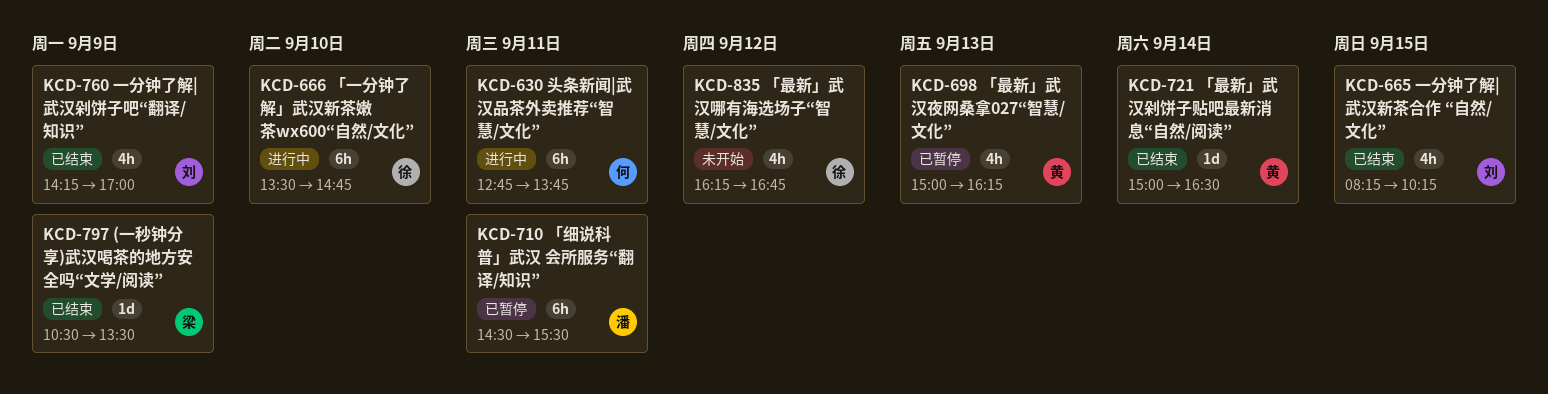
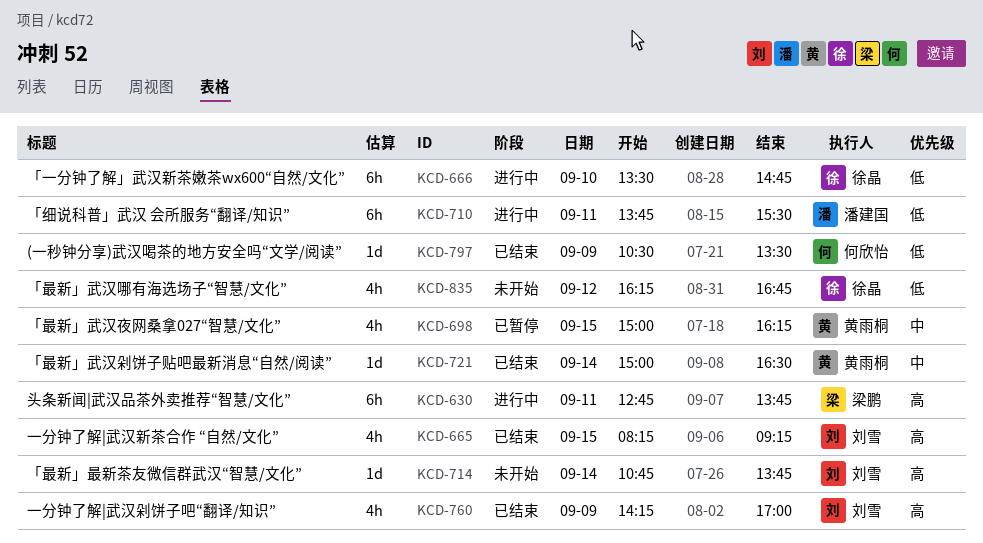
KCD-630, owner: 何欣怡 -> 梁鹏
KCD-665, ends: 10:15 -> 09:15
KCD-698, day: Sep 13 -> Sep 15
KCD-710, status: 已暂停 -> 进行中
KCD-710, begins: 14:30 -> 13:45
KCD-714: none -> present
KCD-797, owner: 梁鹏 -> 何欣怡

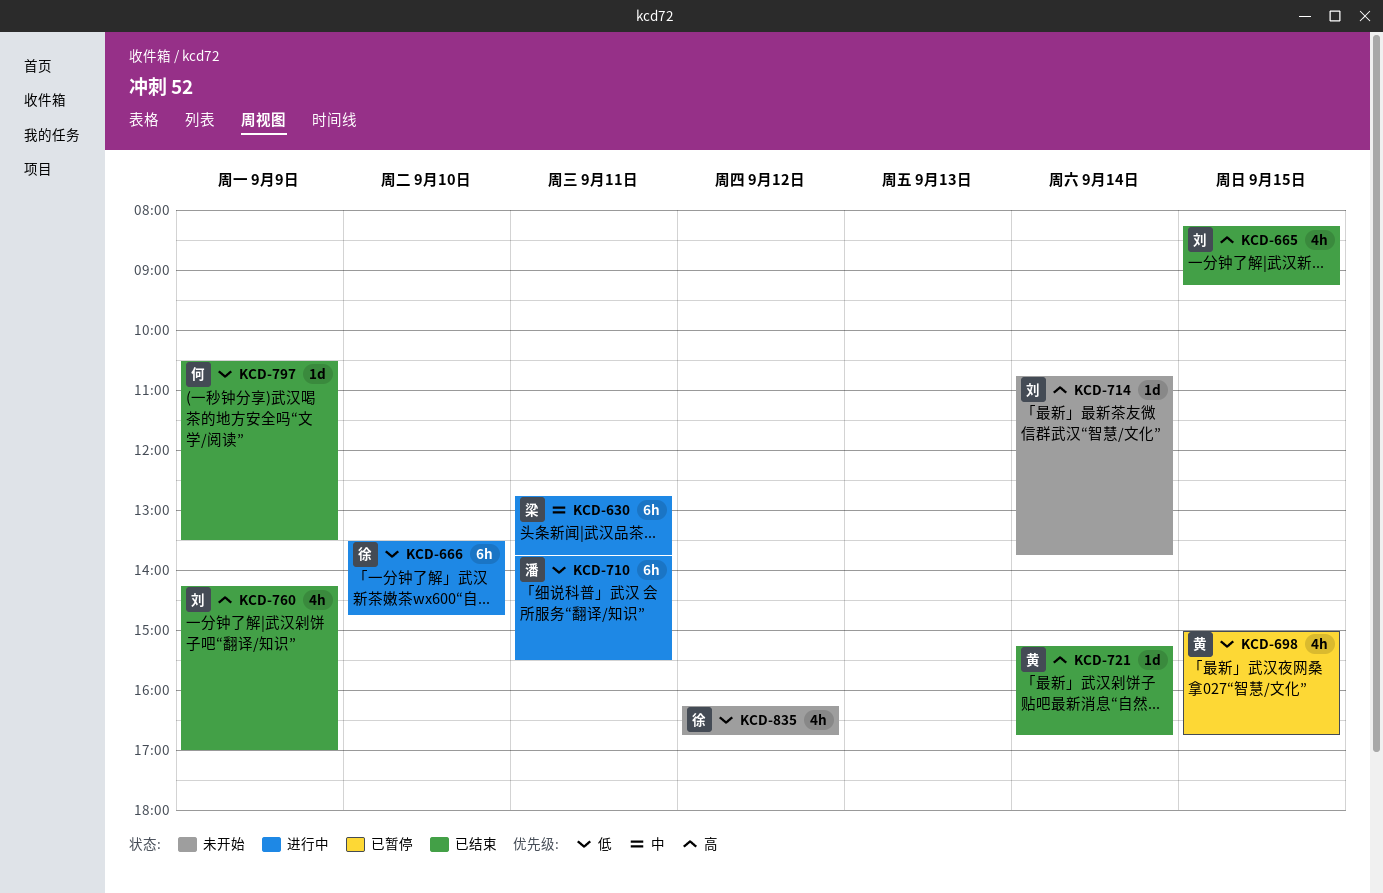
KCD-630, priority: 高 -> 中
KCD-698, priority: 中 -> 低
KCD-698, ends: 16:15 -> 16:45
KCD-721, priority: 中 -> 高
KCD-721, begins: 15:00 -> 15:15
KCD-721, ends: 16:30 -> 16:45

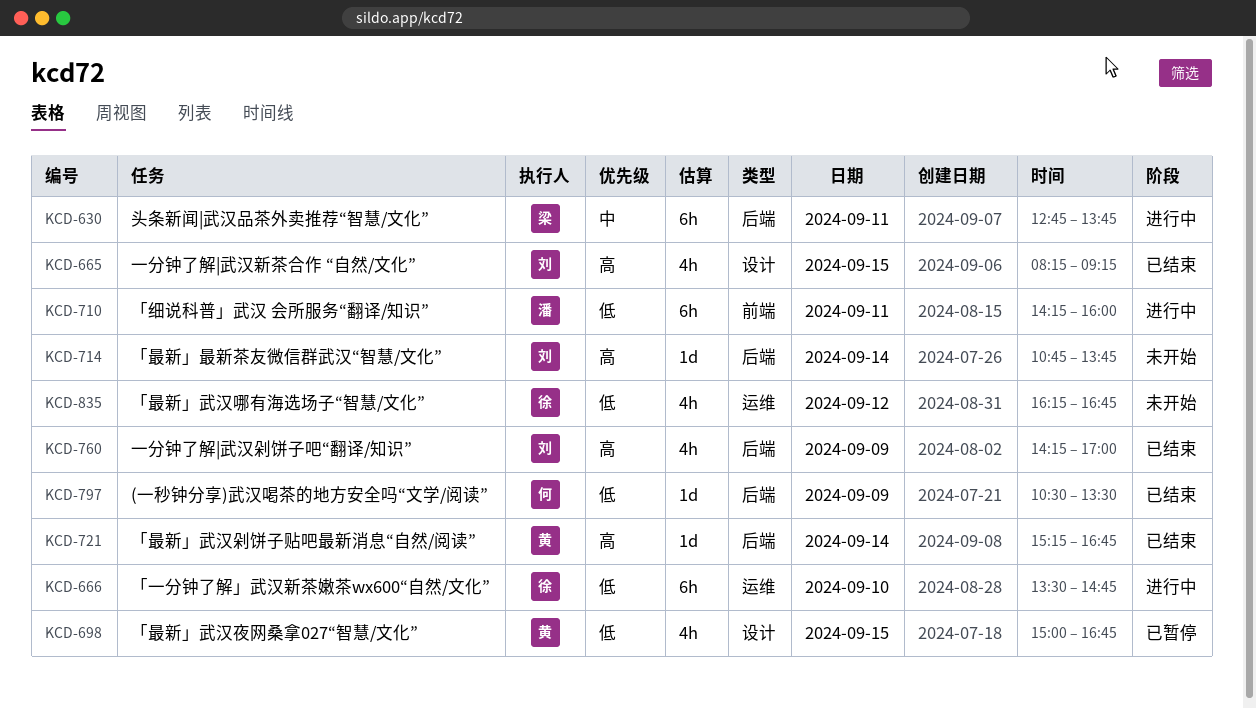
KCD-710, begins: 13:45 -> 14:15
KCD-710, ends: 15:30 -> 16:00

